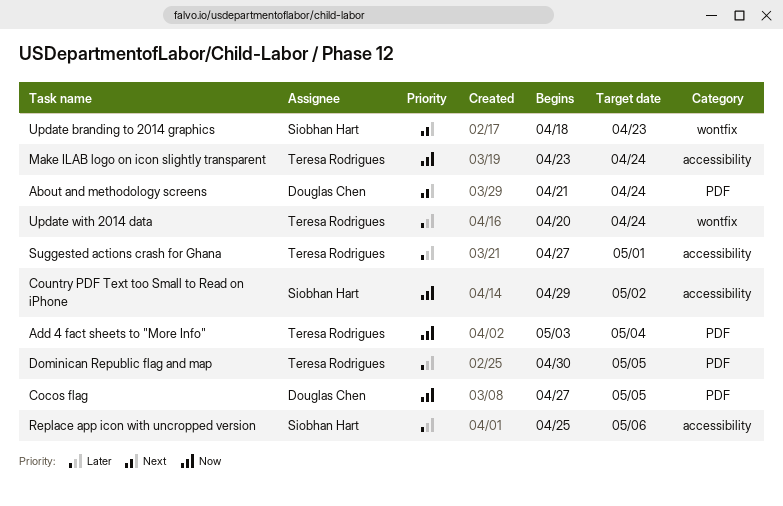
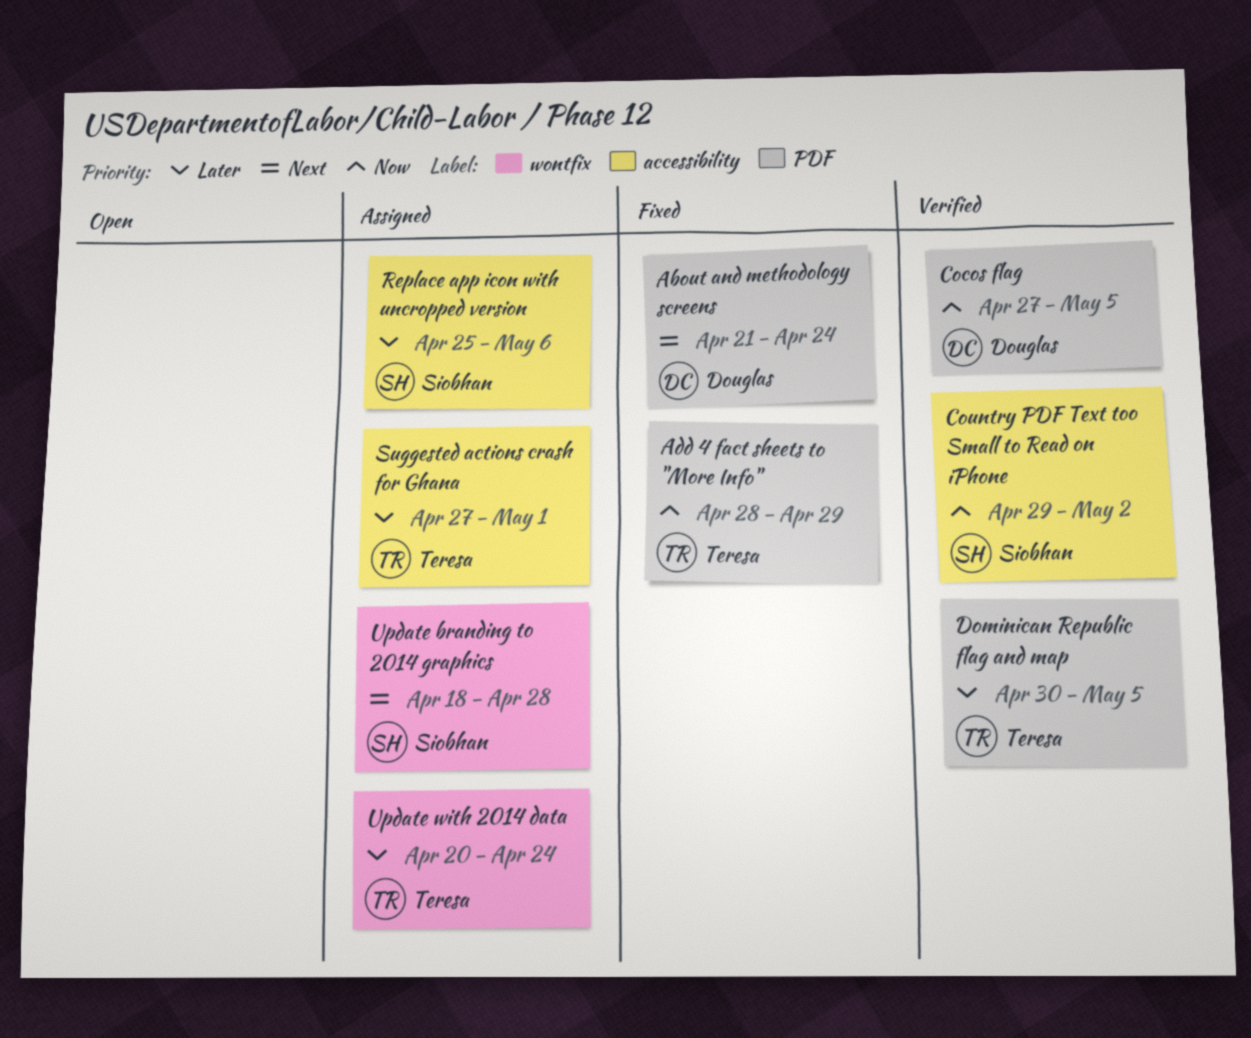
Add 4 fact sheets to "More Info", start: May 3 -> Apr 28
Add 4 fact sheets to "More Info", due: May 4 -> Apr 29
Make ILAB logo on icon slightly transparent: present -> none
Update branding to 2014 graphics, due: Apr 23 -> Apr 28

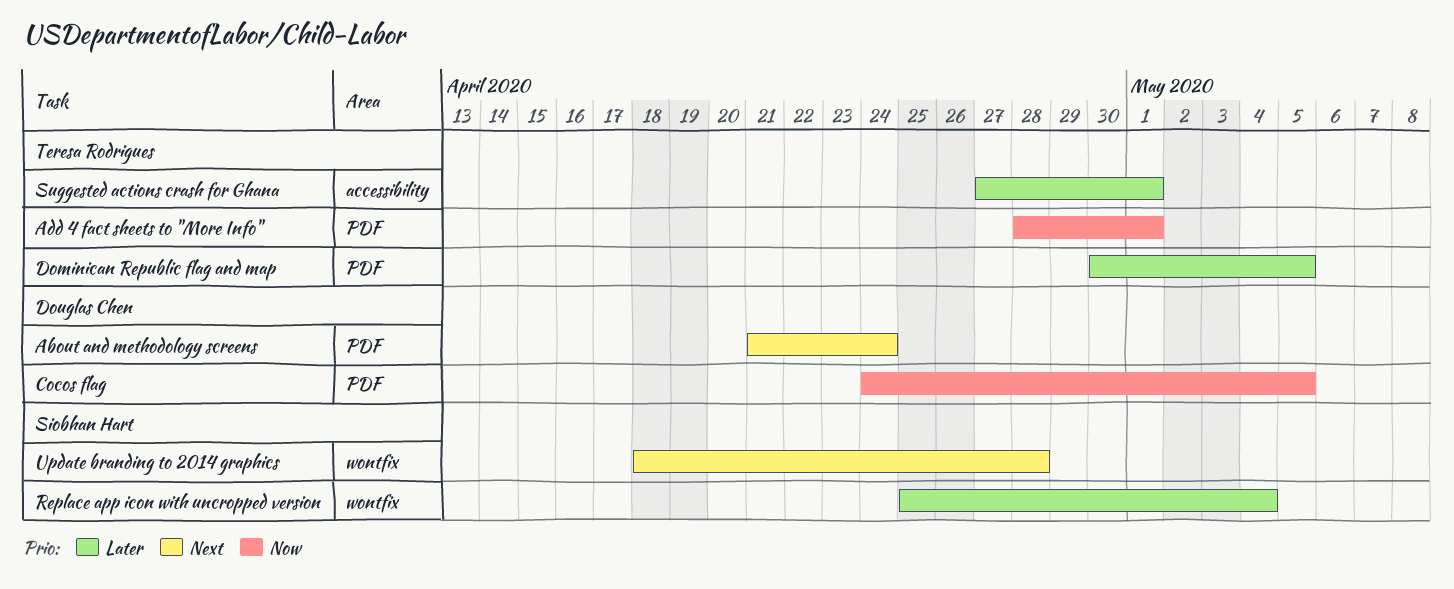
Add 4 fact sheets to "More Info", due: Apr 29 -> May 1
Cocos flag, start: Apr 27 -> Apr 24
Country PDF Text too Small to Read on iPhone: present -> none
Replace app icon with uncropped version, label: accessibility -> wontfix
Replace app icon with uncropped version, due: May 6 -> May 4
Update with 2014 data: present -> none

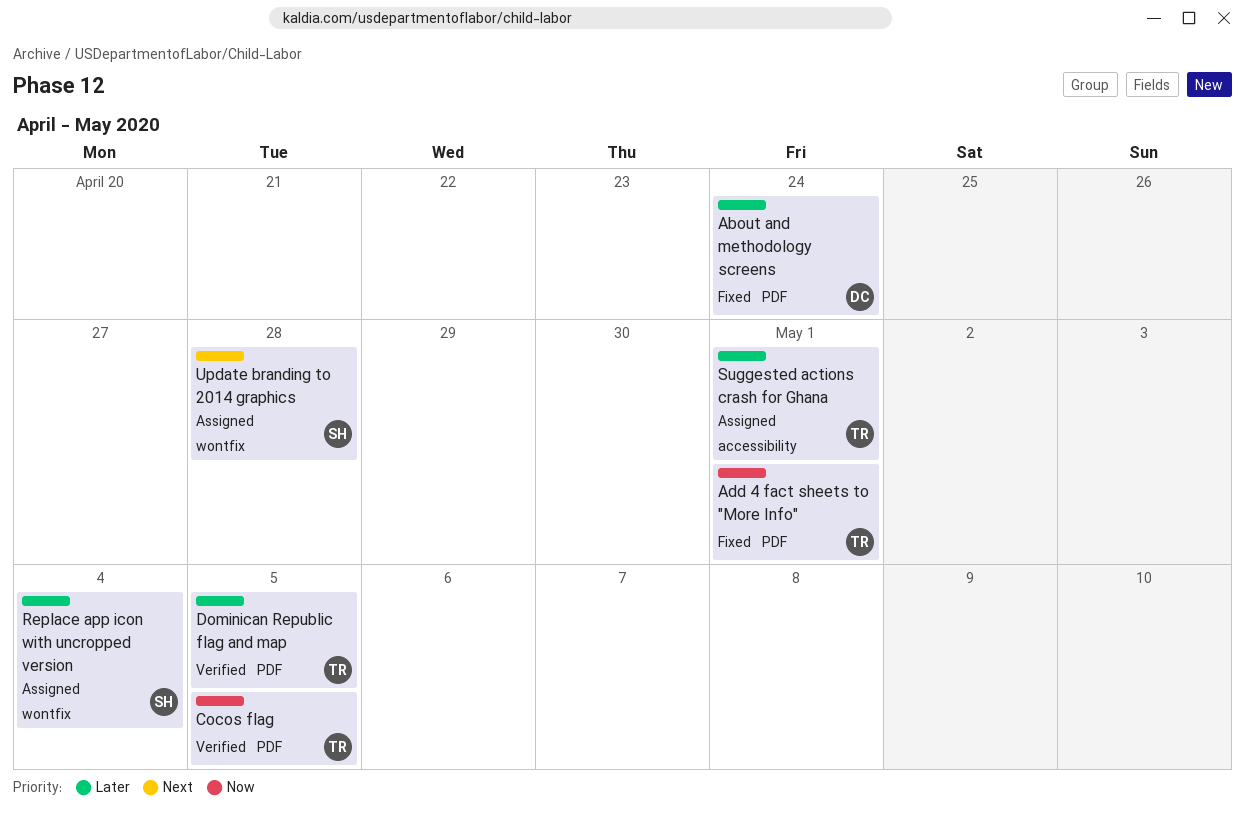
About and methodology screens, priority: Next -> Later
Cocos flag, owner: Douglas Chen -> Teresa Rodrigues

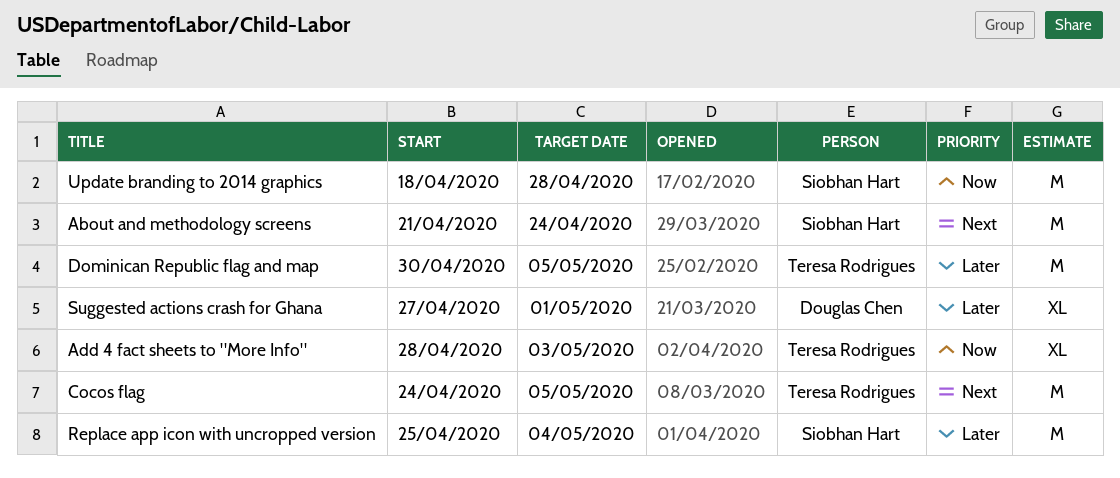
About and methodology screens, owner: Douglas Chen -> Siobhan Hart
About and methodology screens, priority: Later -> Next
Add 4 fact sheets to "More Info", due: May 1 -> May 3
Cocos flag, priority: Now -> Next
Suggested actions crash for Ghana, owner: Teresa Rodrigues -> Douglas Chen
Update branding to 2014 graphics, priority: Next -> Now

